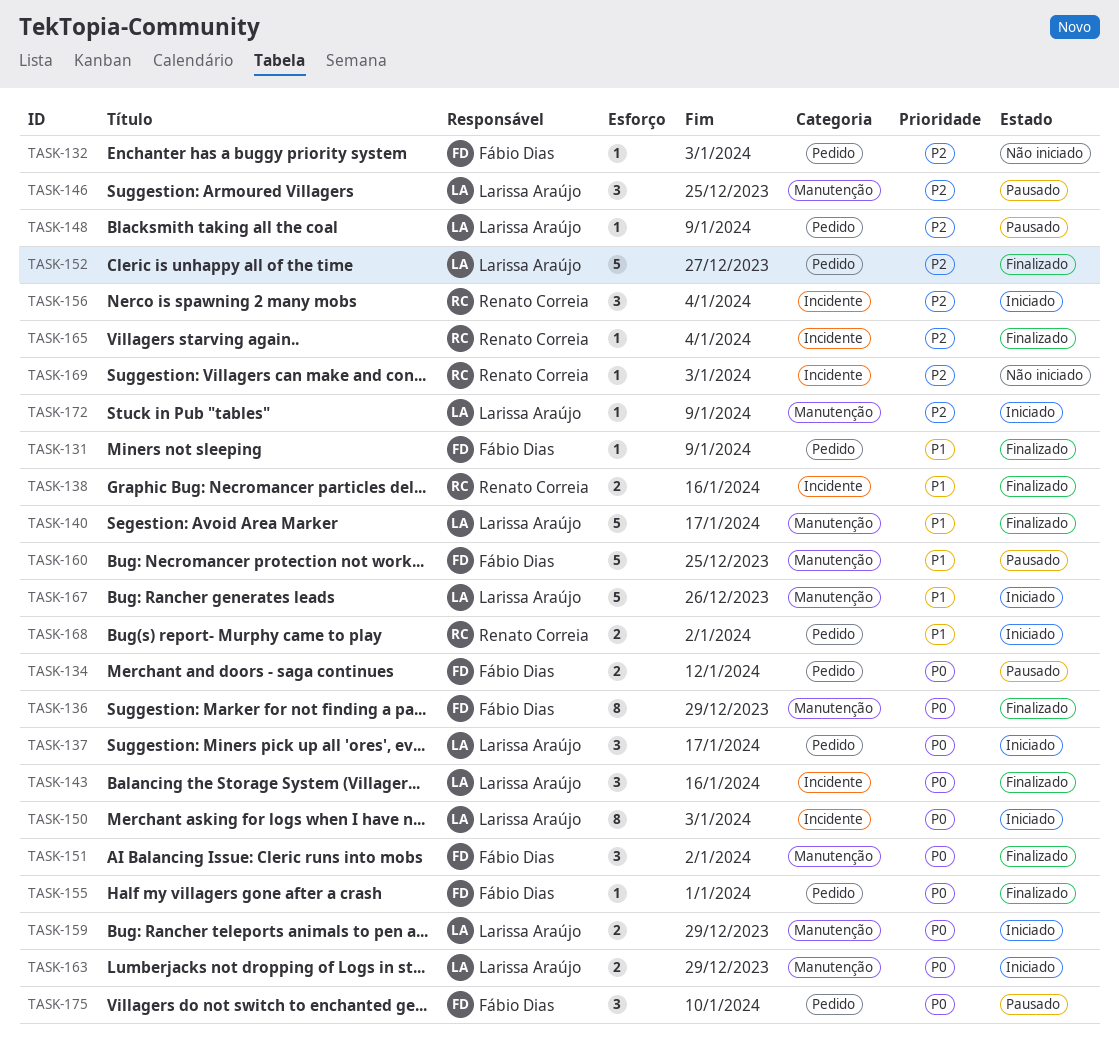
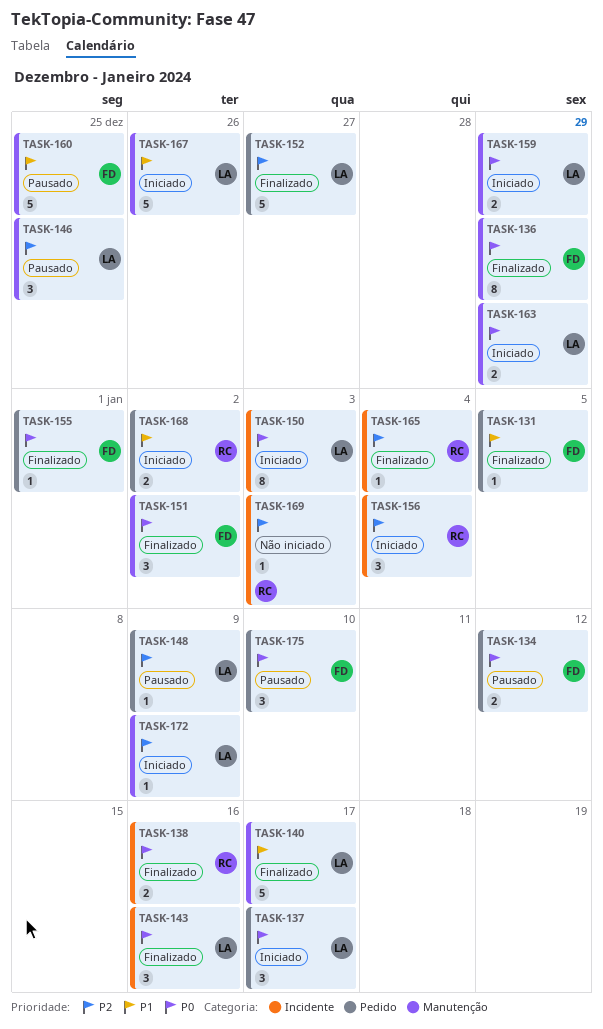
TASK-131, due: Jan 9 -> Jan 5
TASK-132: present -> none
TASK-138, priority: P1 -> P0

